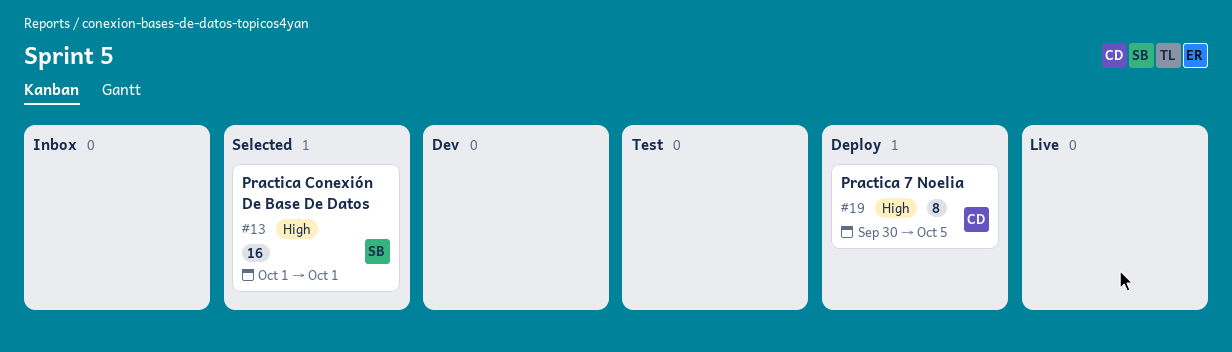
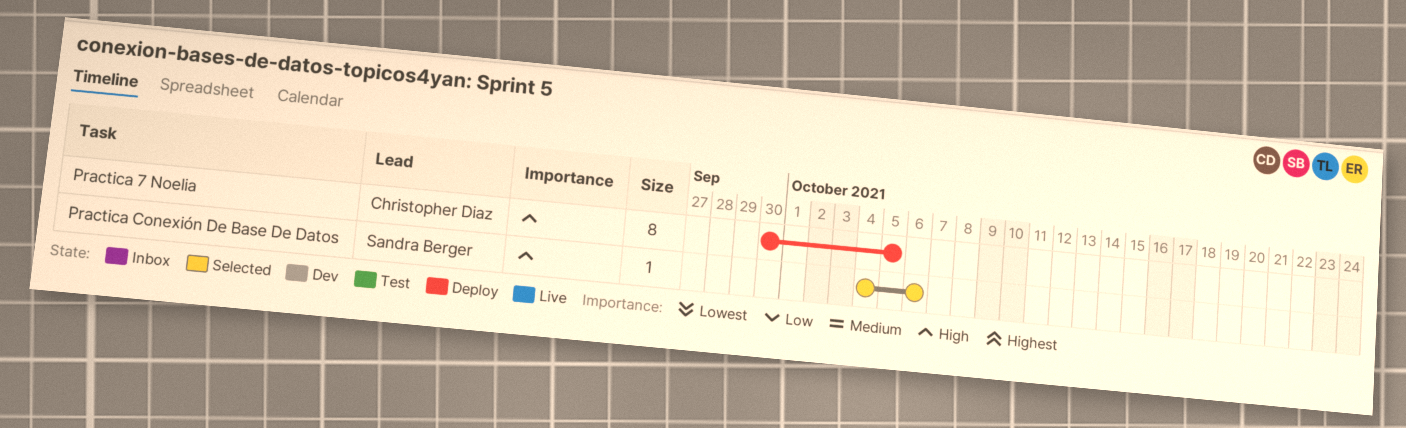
Practica Conexión De Base De Datos, estimate: 16 -> 1
Practica Conexión De Base De Datos, start: Oct 1 -> Oct 4
Practica Conexión De Base De Datos, due: Oct 1 -> Oct 6

